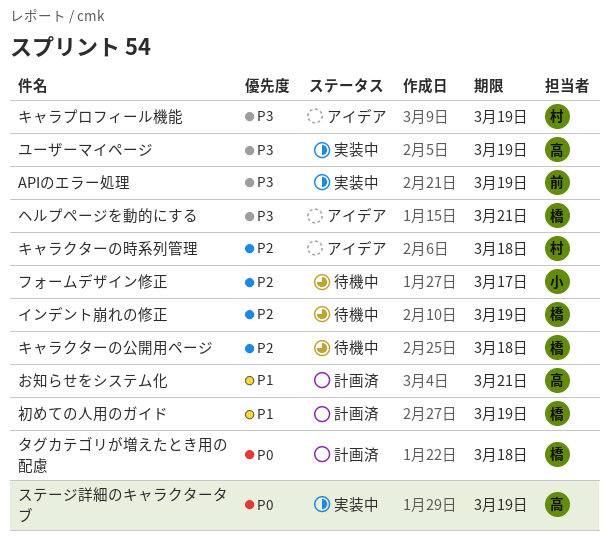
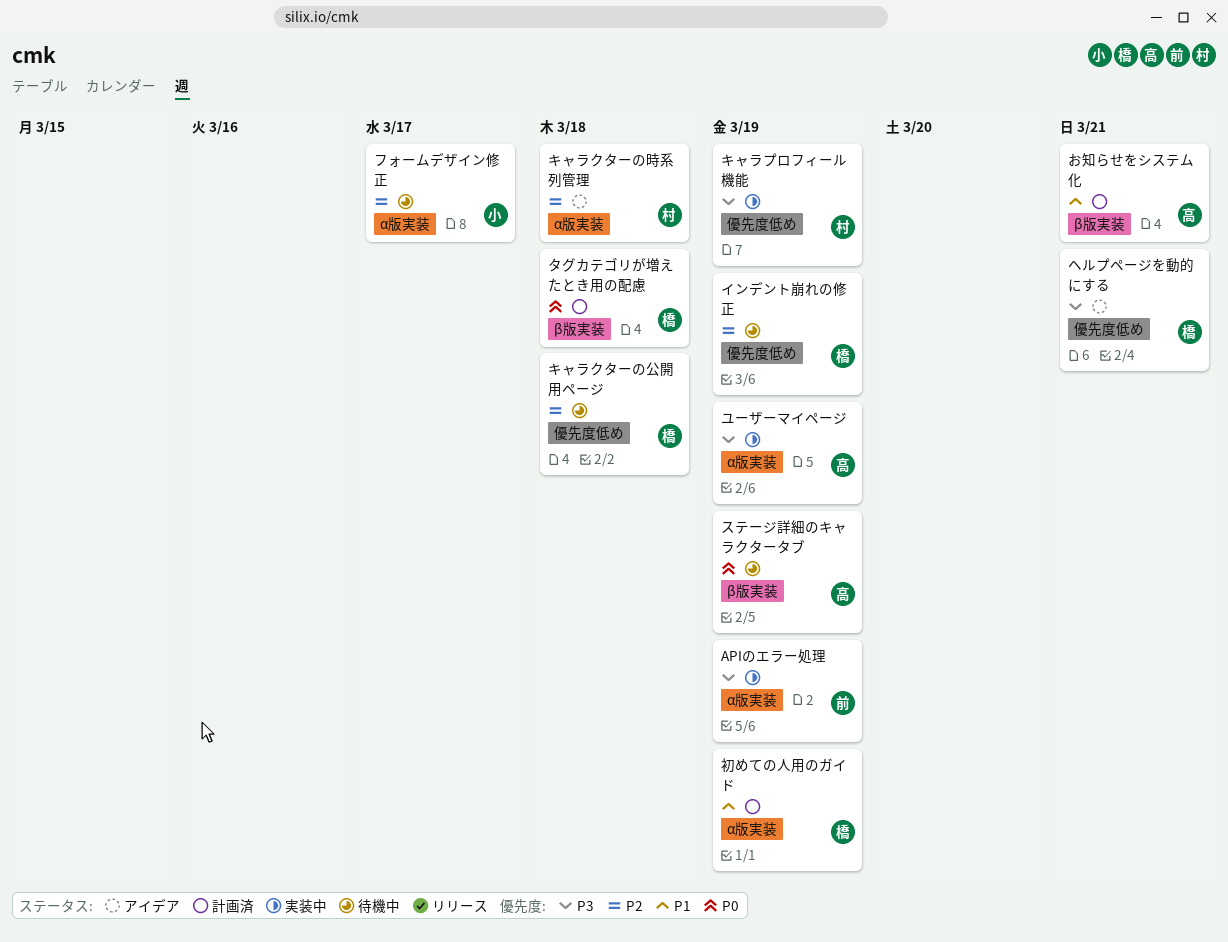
キャラプロフィール機能, status: アイデア -> 実装中
ステージ詳細のキャラクタータブ, status: 実装中 -> 待機中

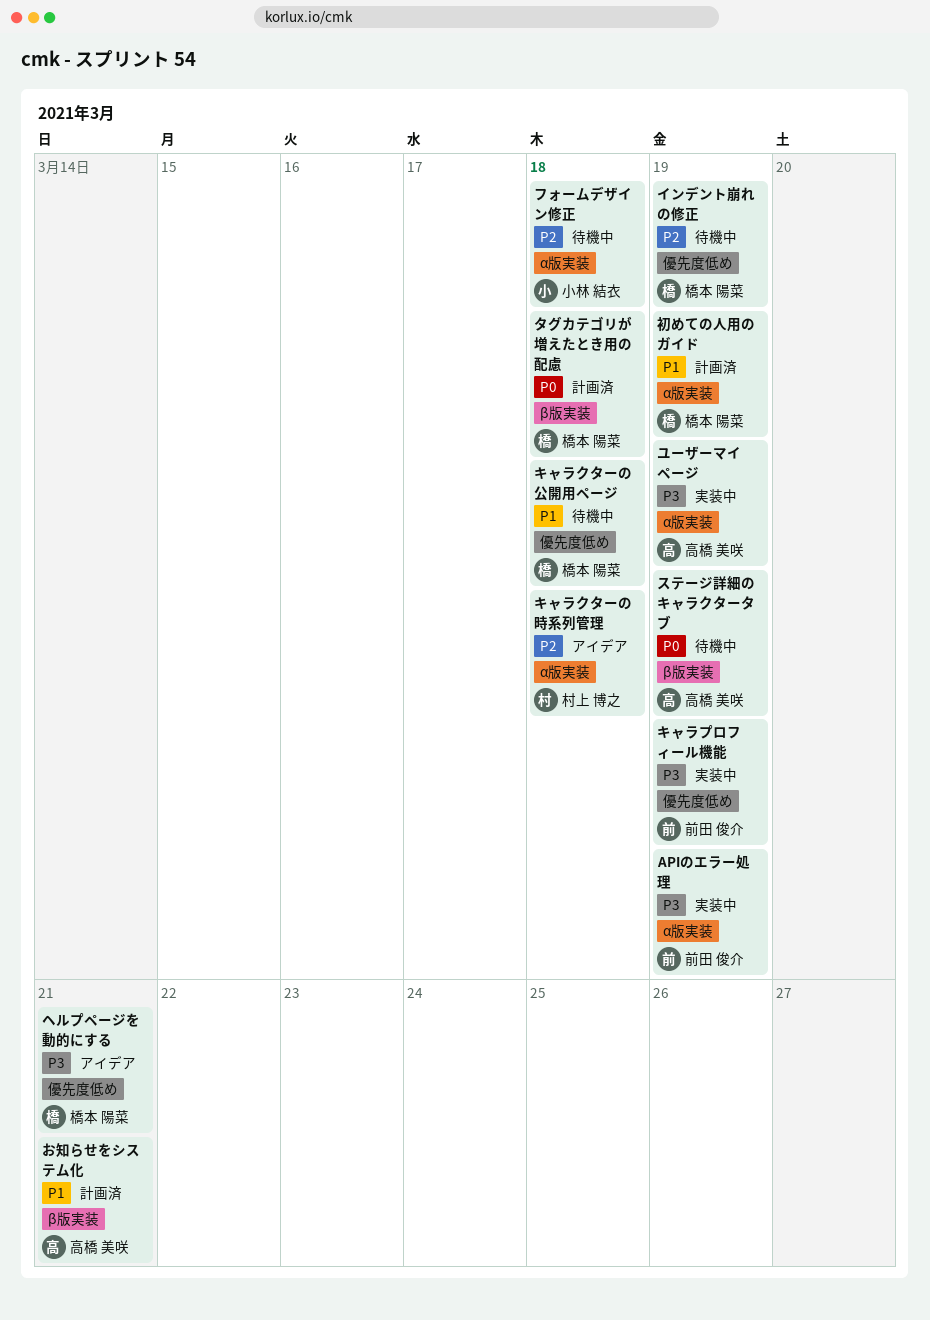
キャラクターの公開用ページ, priority: P2 -> P1
キャラプロフィール機能, owner: 村上 博之 -> 前田 俊介
フォームデザイン修正, due: Mar 17 -> Mar 18

